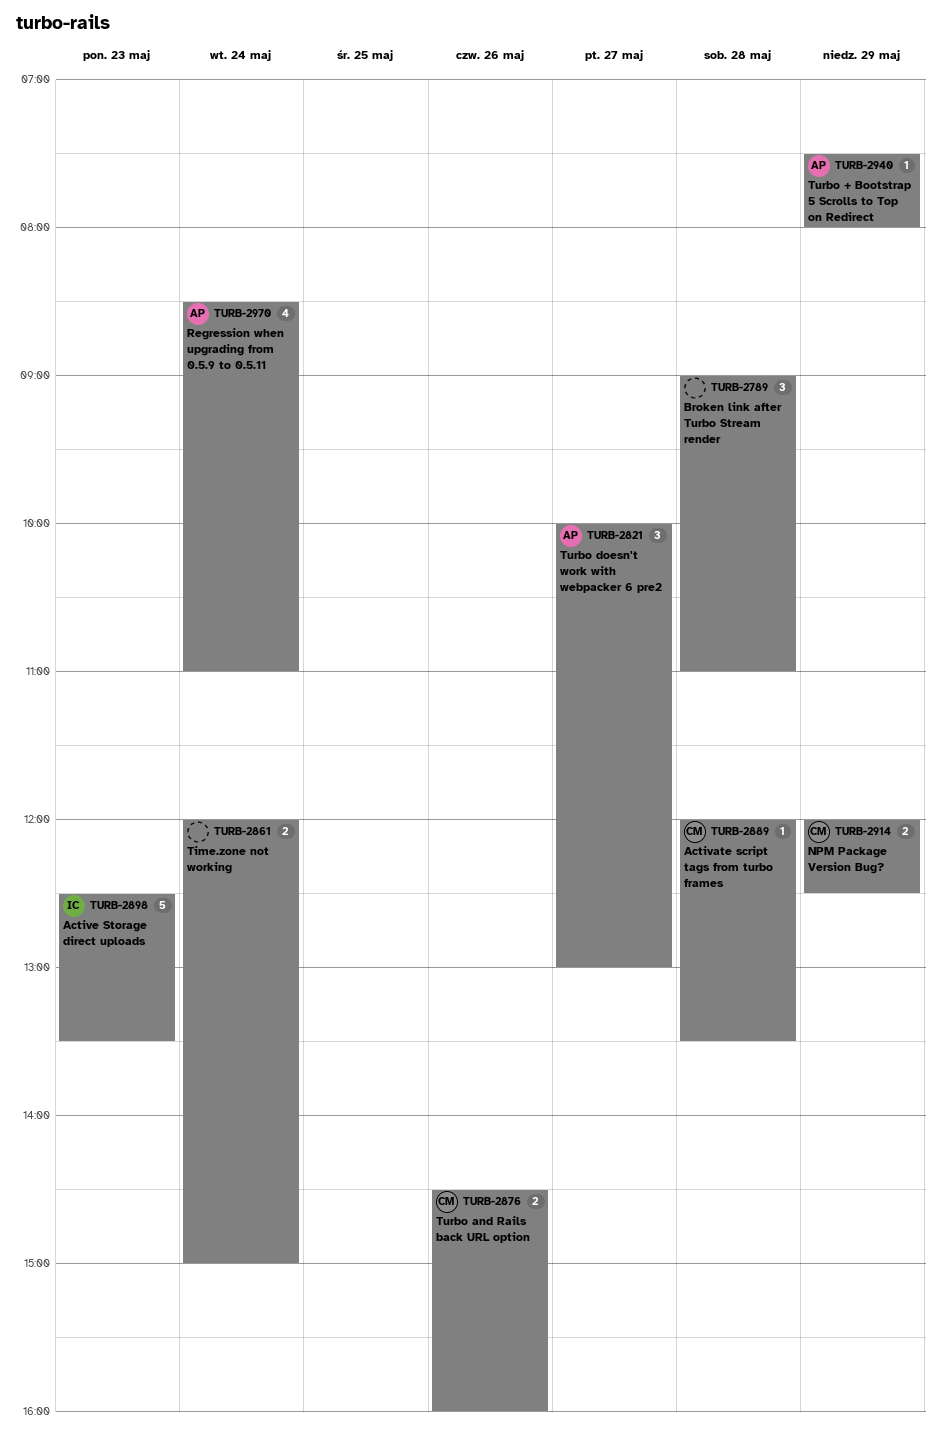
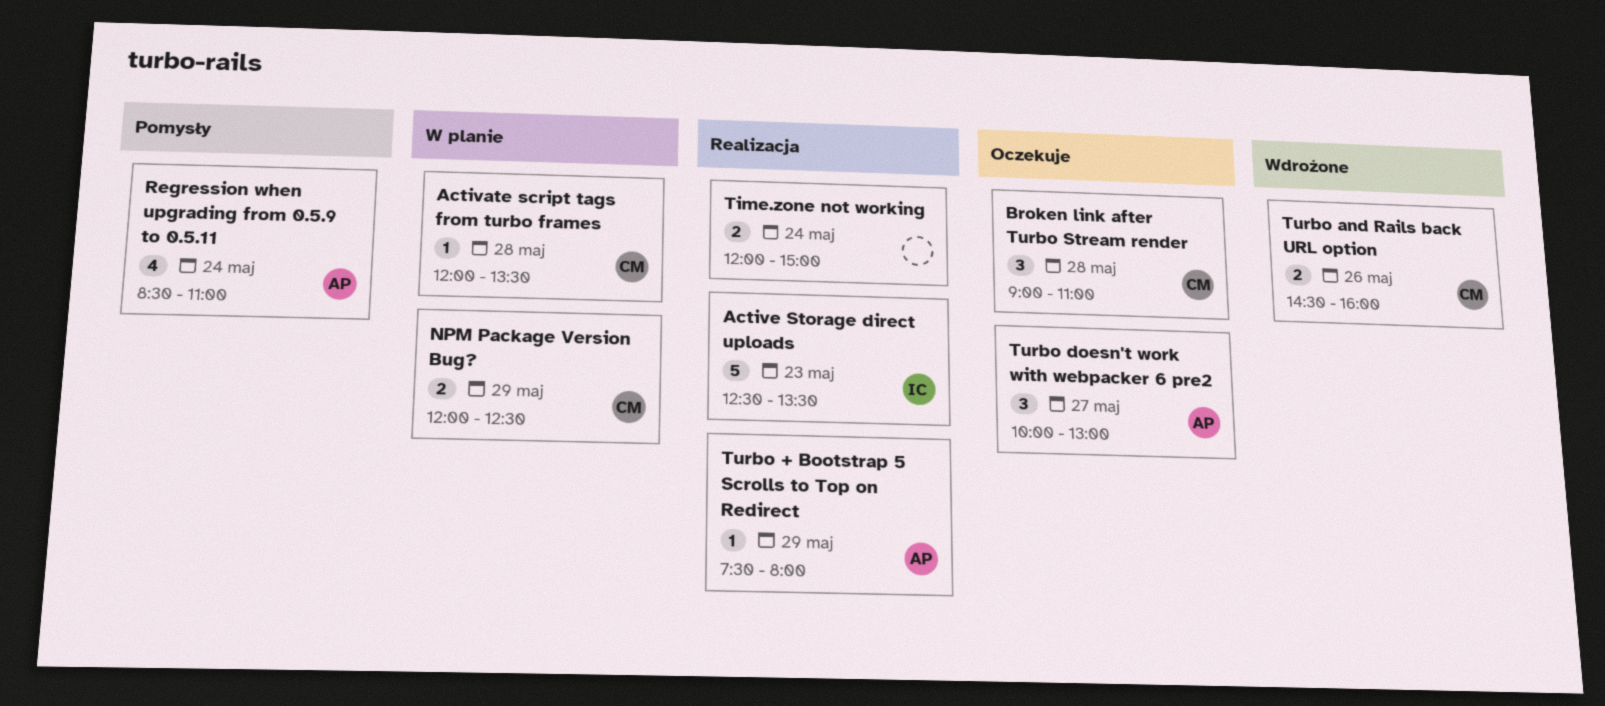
Broken link after Turbo Stream render, owner: none -> CM

